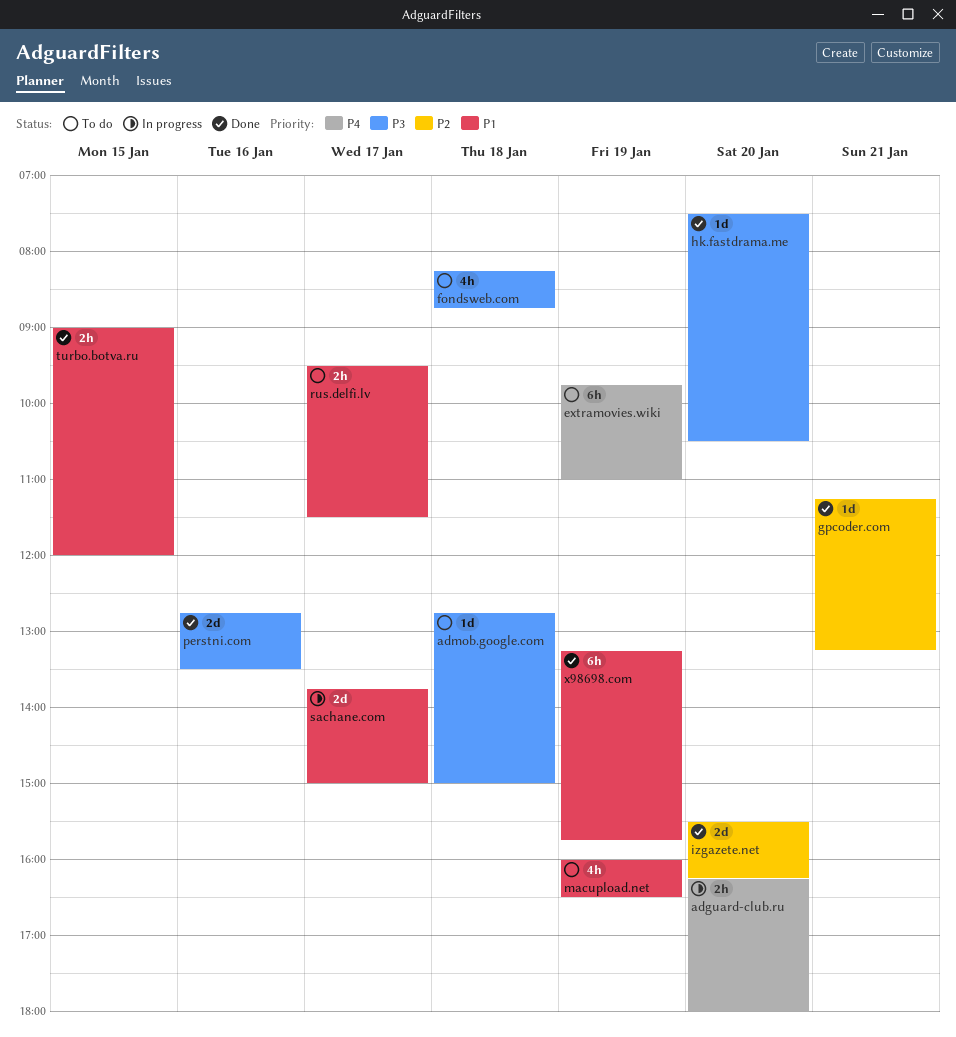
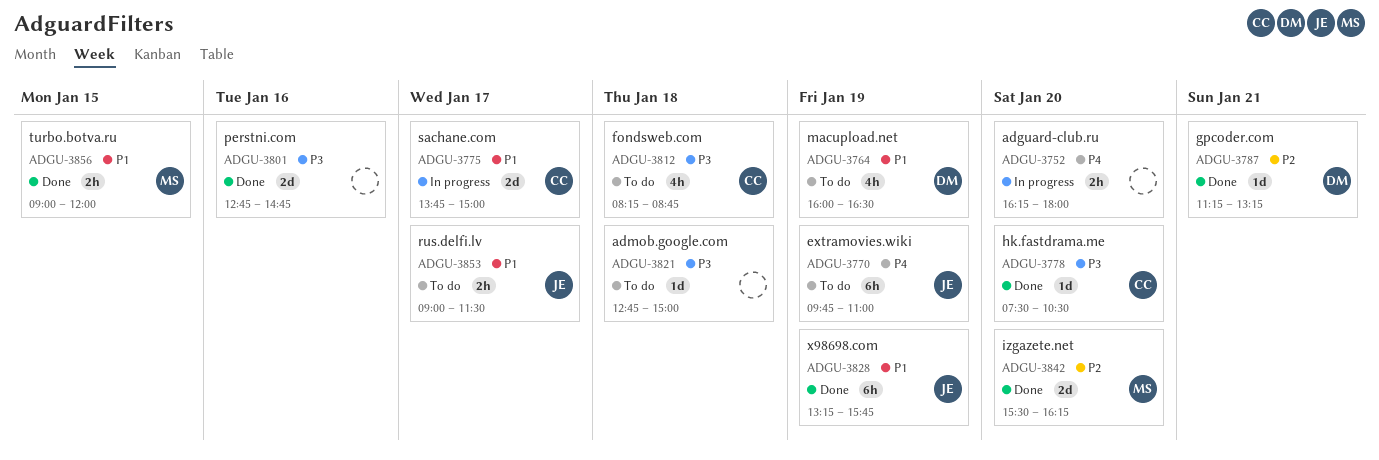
perstni.com, ends: 13:30 -> 14:45
rus.delfi.lv, begins: 09:30 -> 09:00

